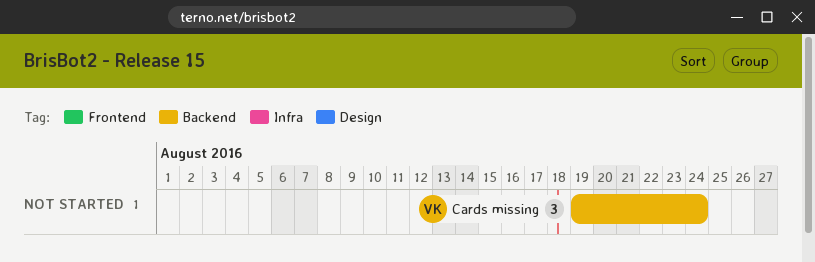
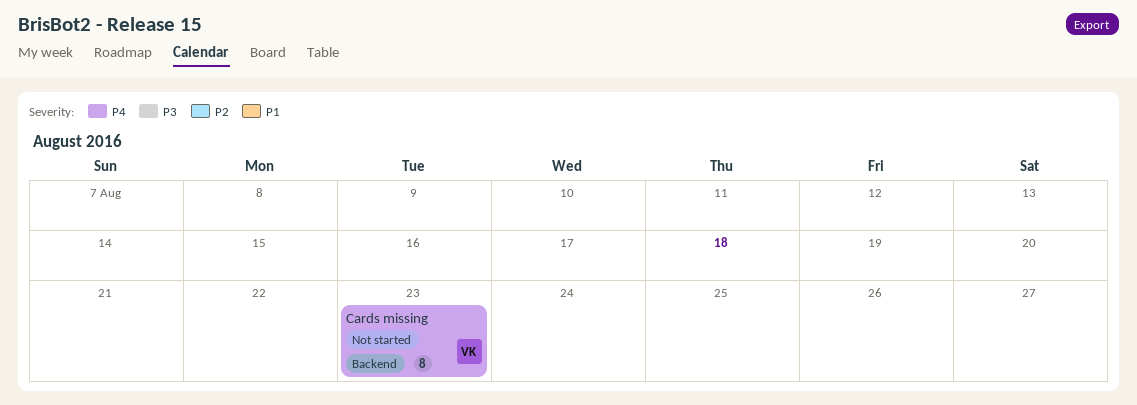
Cards missing, estimate: 3 -> 8
Cards missing, due: Aug 24 -> Aug 23

